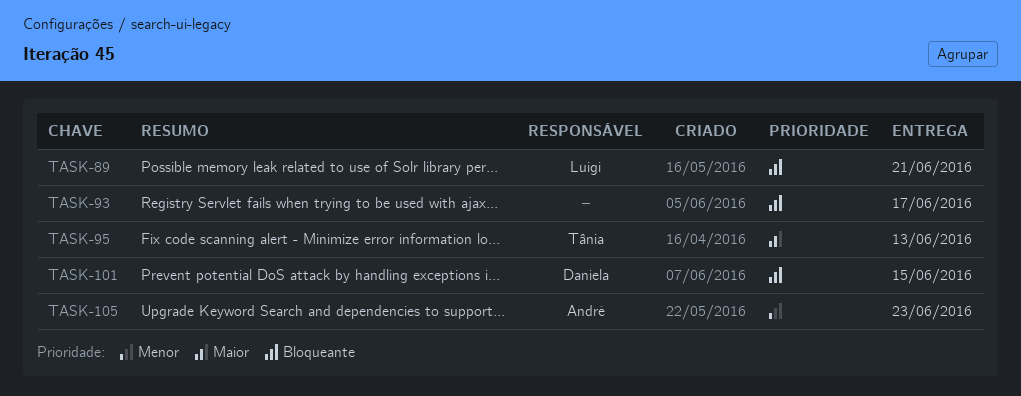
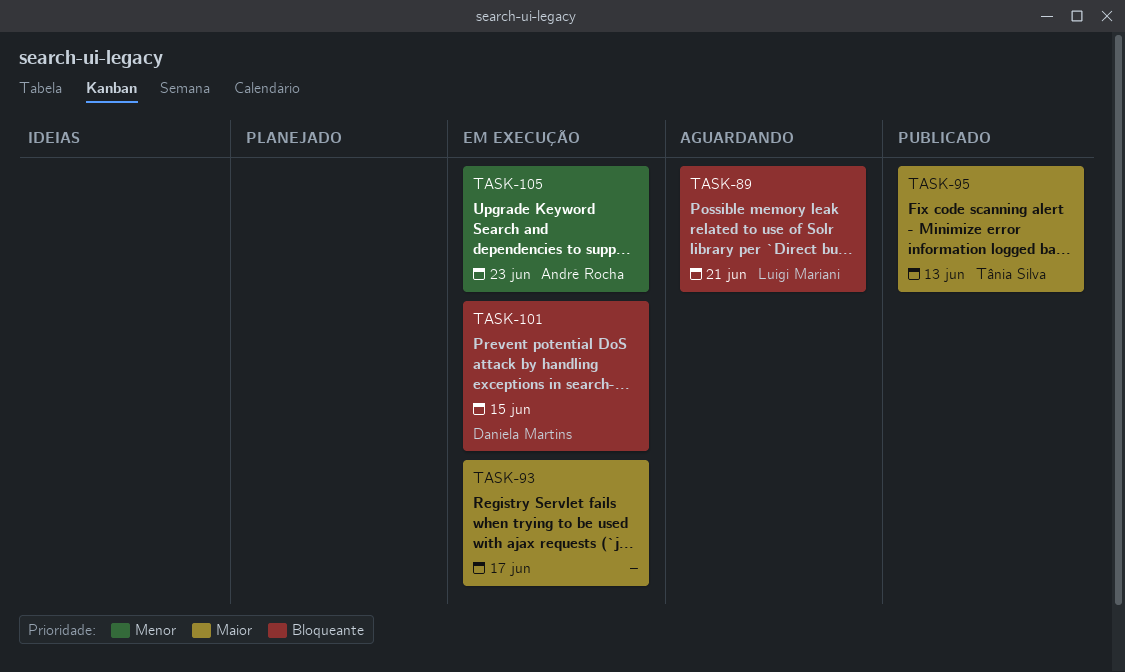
TASK-93, priority: Bloqueante -> Maior

